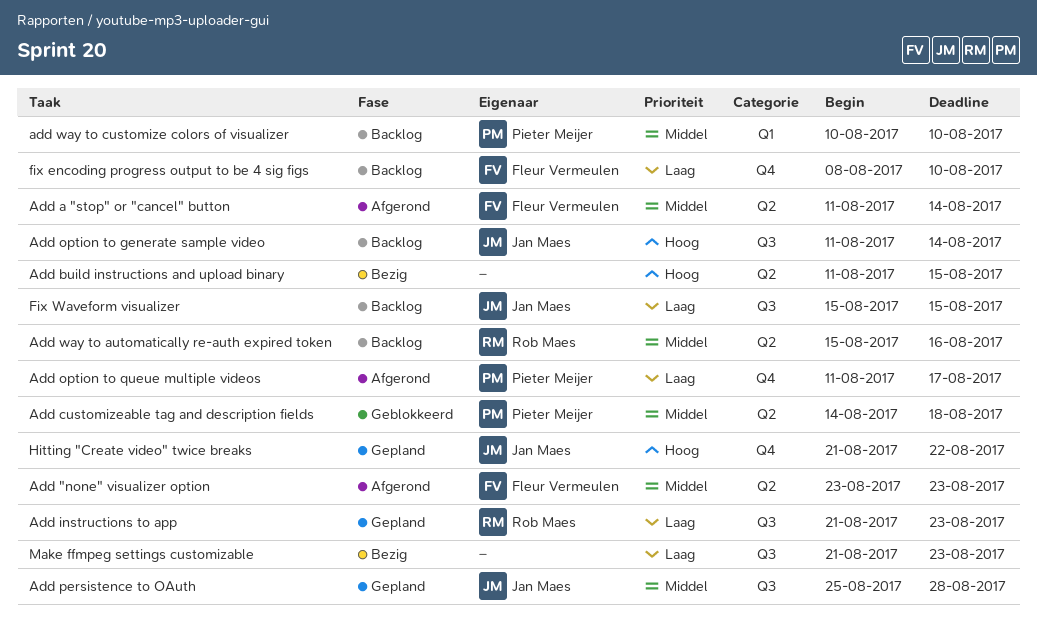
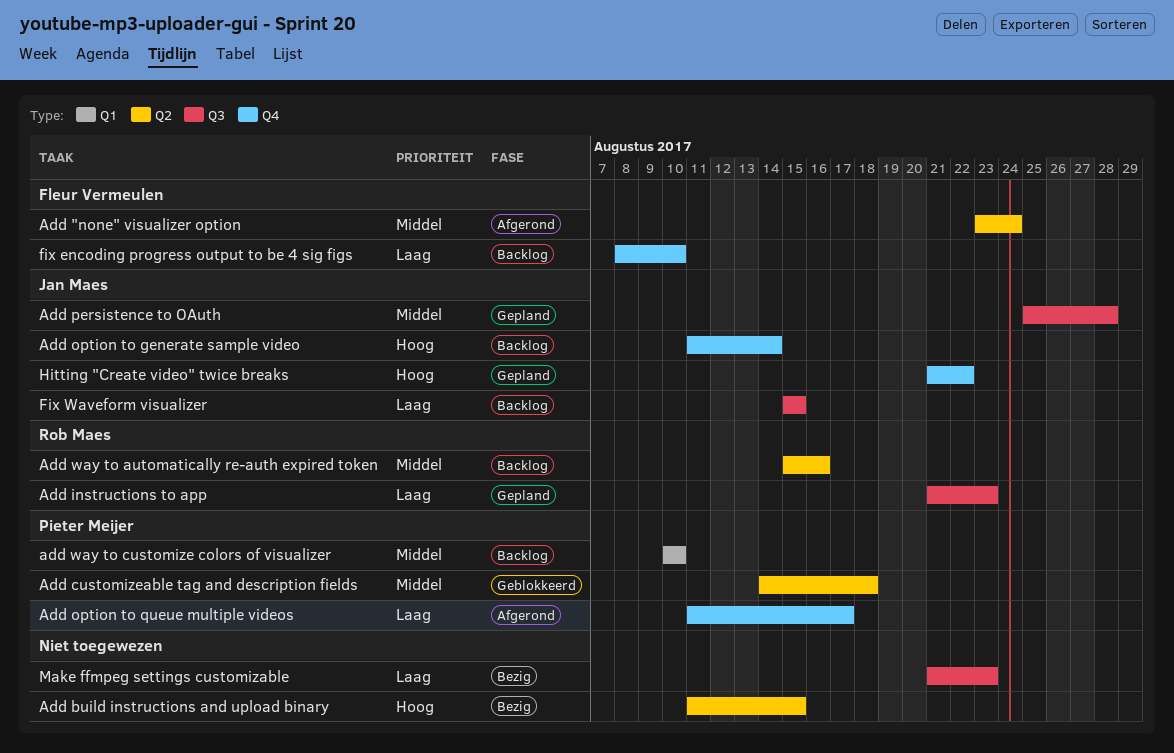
Add "none" visualizer option, due: Aug 23 -> Aug 24
Add a "stop" or "cancel" button: present -> none
Add option to generate sample video, label: Q3 -> Q4

